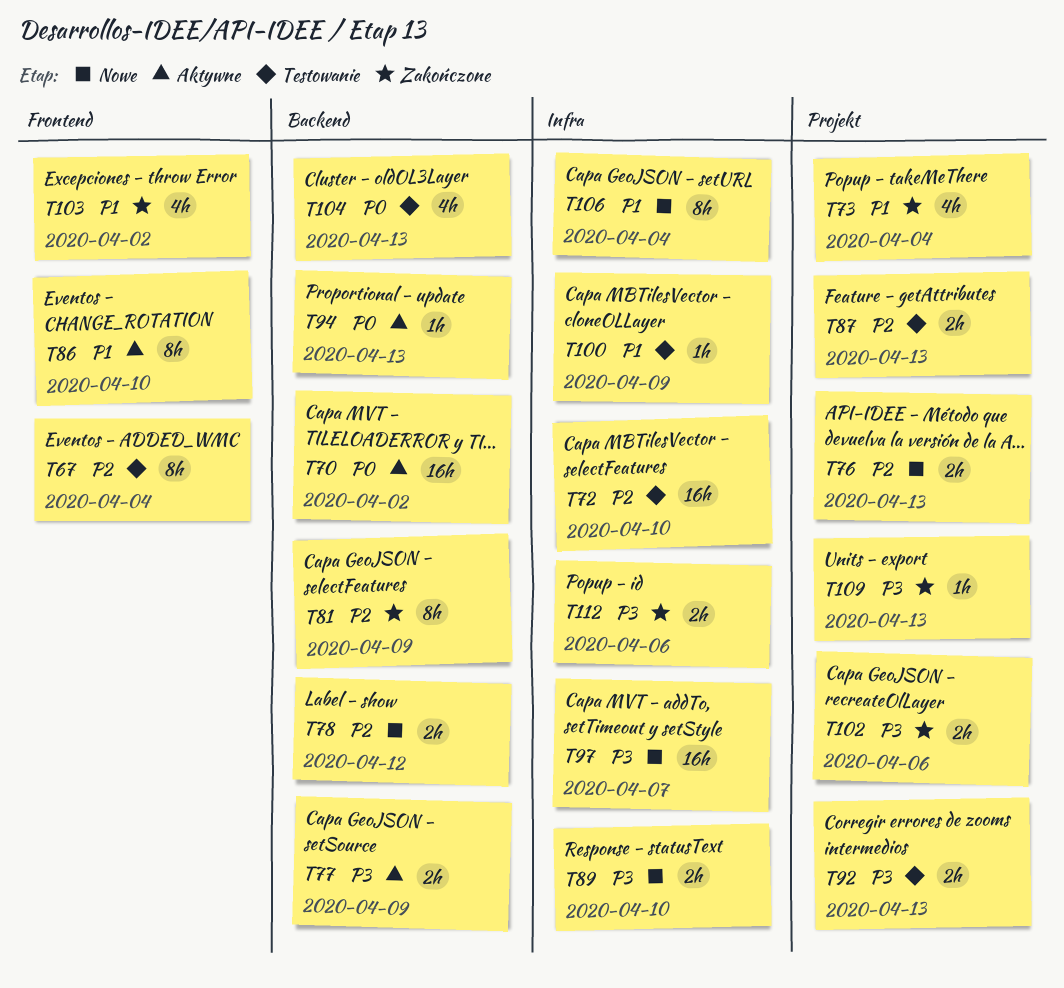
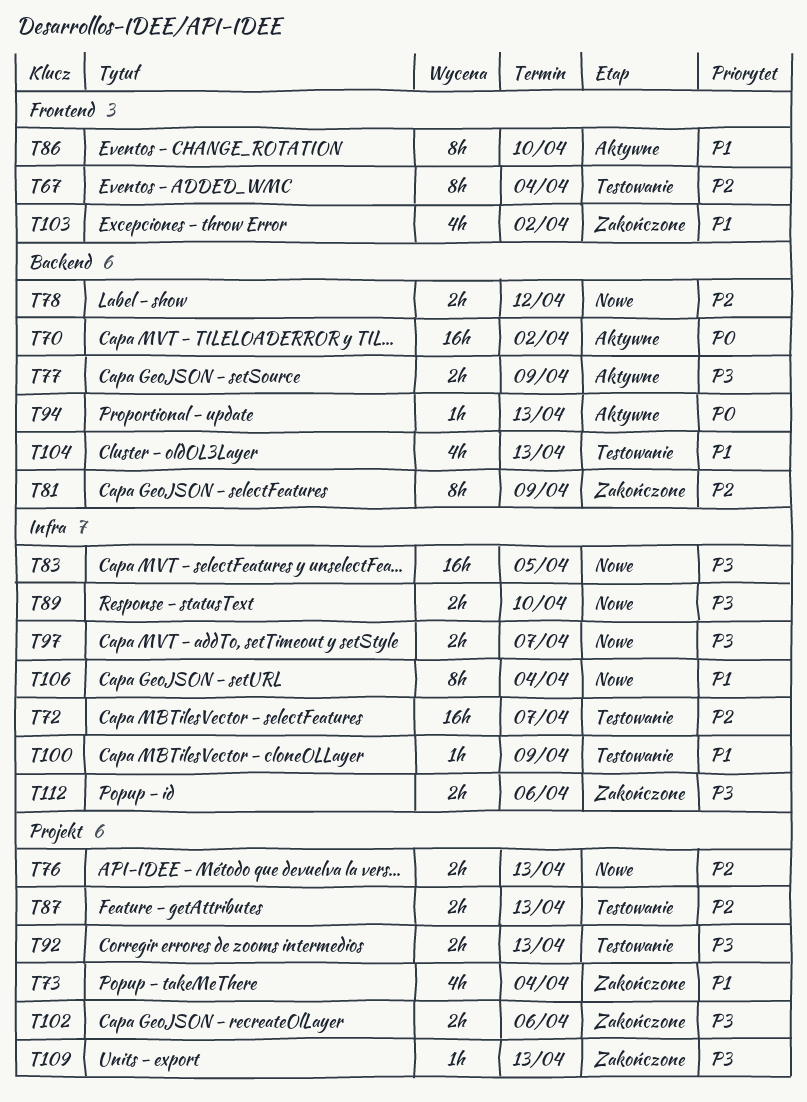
T72, due: Apr 10 -> Apr 7
T83: none -> present
T97, estimate: 16h -> 2h
T104, priority: P0 -> P1

